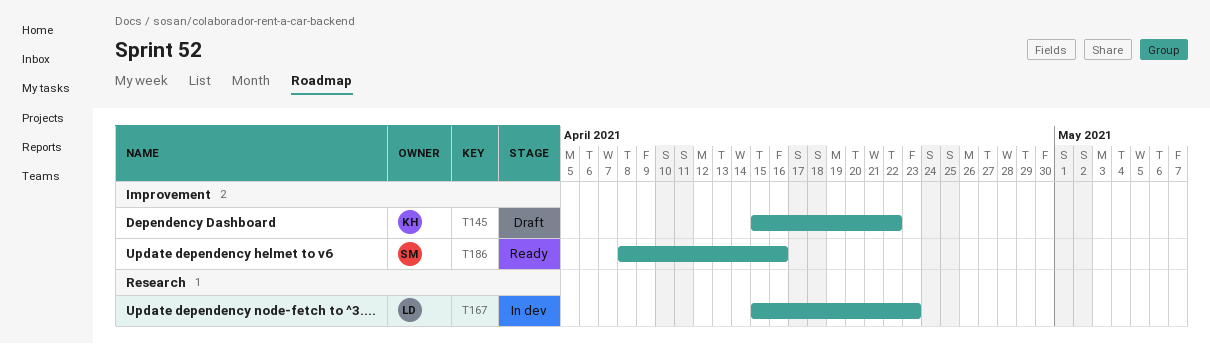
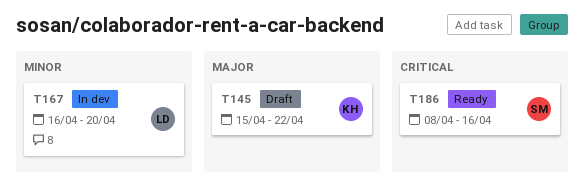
T167, start: Apr 15 -> Apr 16
T167, due: Apr 23 -> Apr 20

